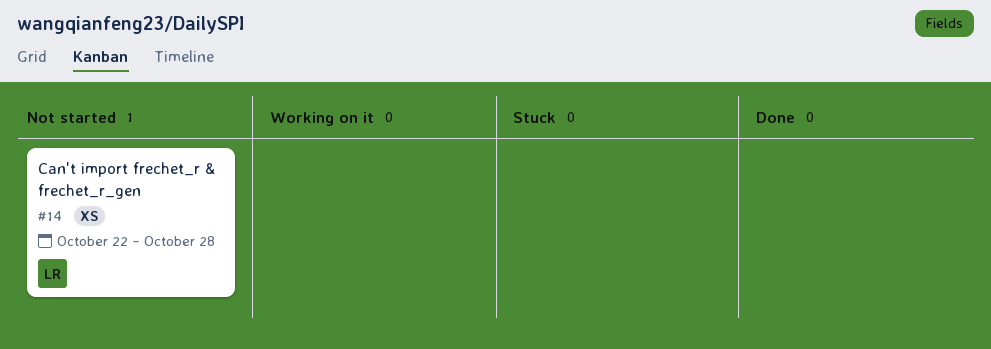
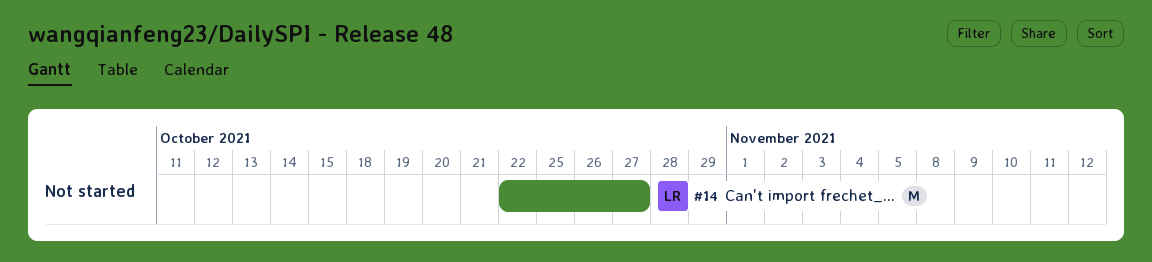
#14, estimate: XS -> M
#14, due: Oct 28 -> Oct 27

